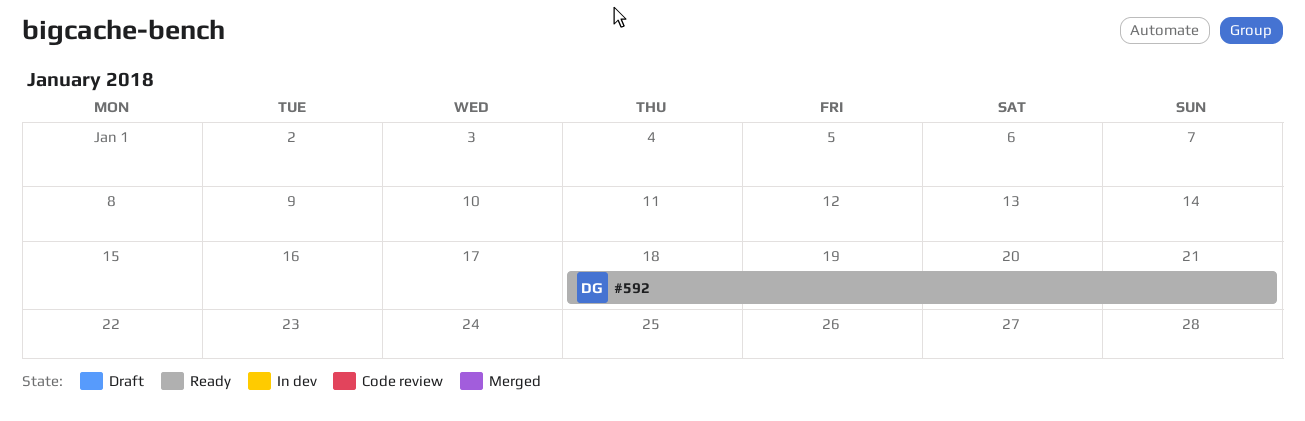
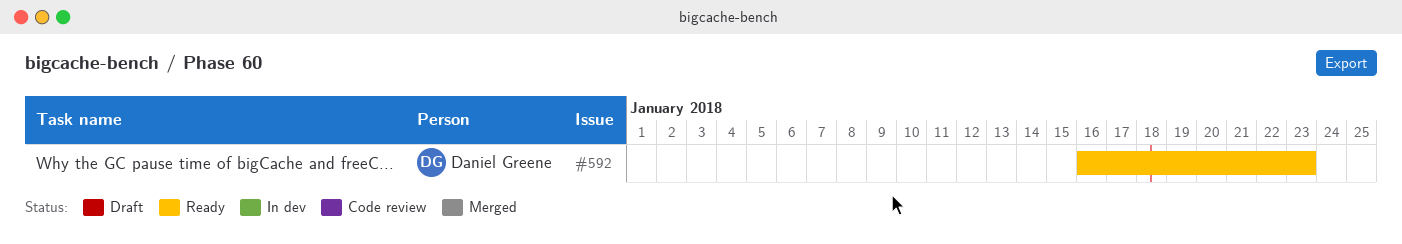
#592, start: Jan 18 -> Jan 16
#592, due: Jan 21 -> Jan 23

